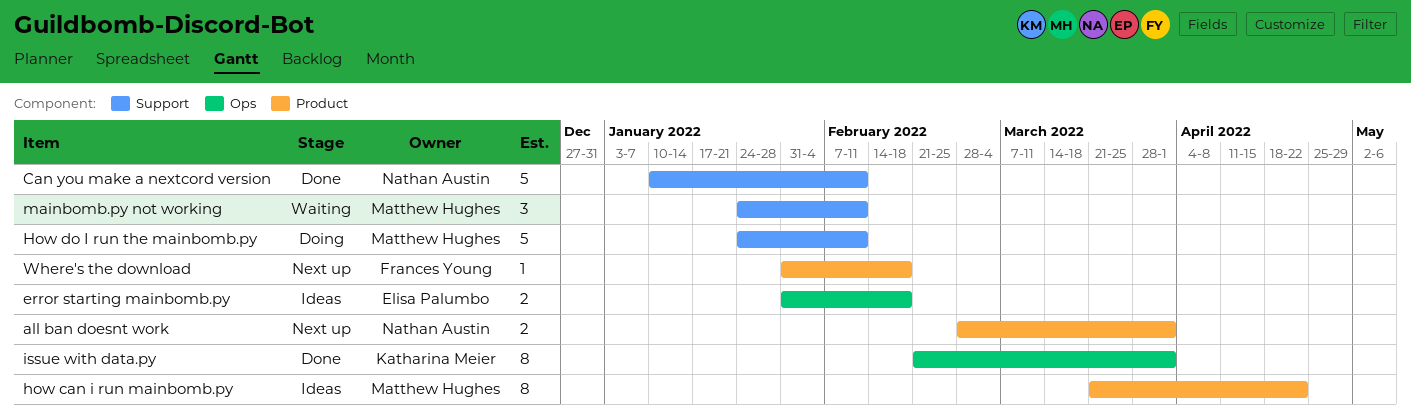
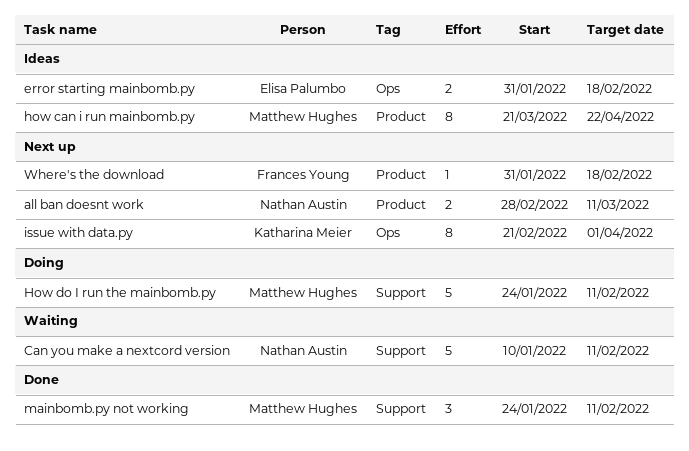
all ban doesnt work, due: Apr 1 -> Mar 11
Can you make a nextcord version, status: Done -> Waiting
issue with data.py, status: Done -> Next up
mainbomb.py not working, status: Waiting -> Done

